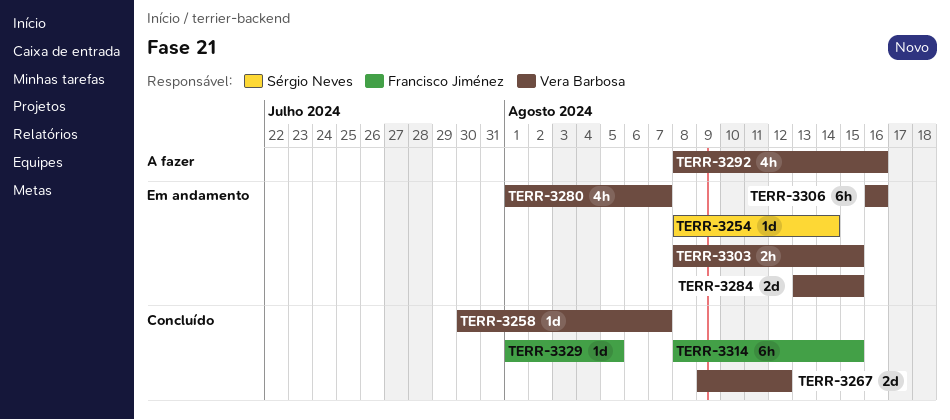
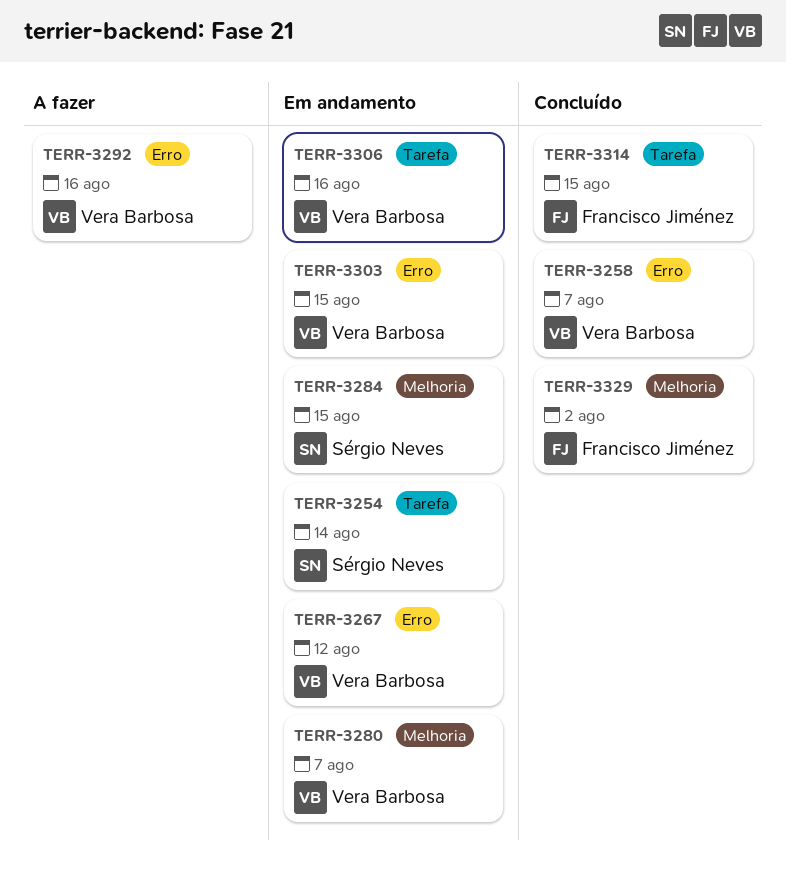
TERR-3267, status: Concluído -> Em andamento
TERR-3284, owner: Vera Barbosa -> Sérgio Neves
TERR-3329, due: Aug 5 -> Aug 2

